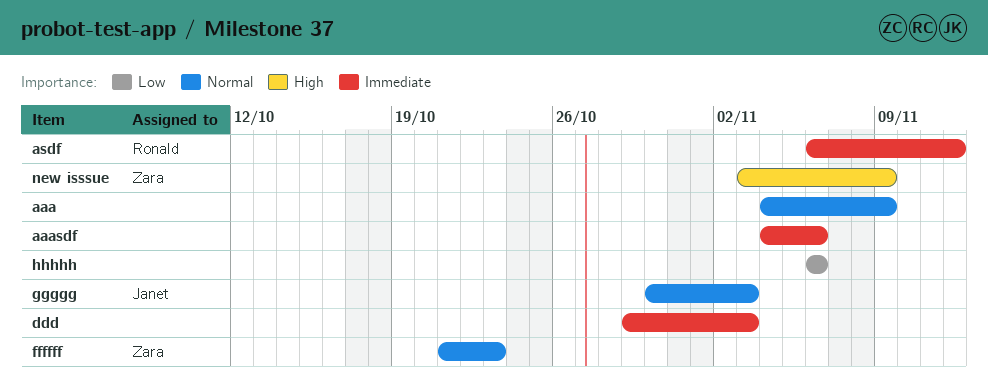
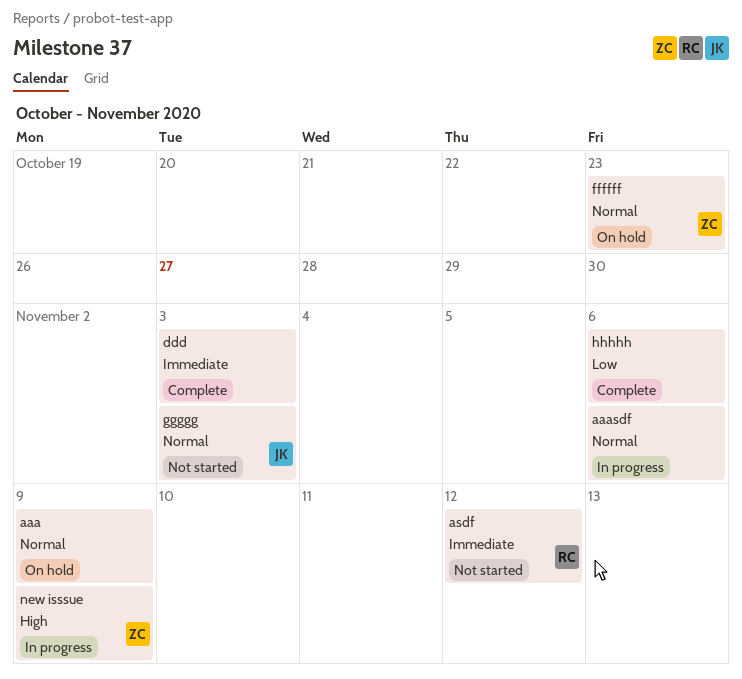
aaasdf, priority: Immediate -> Normal

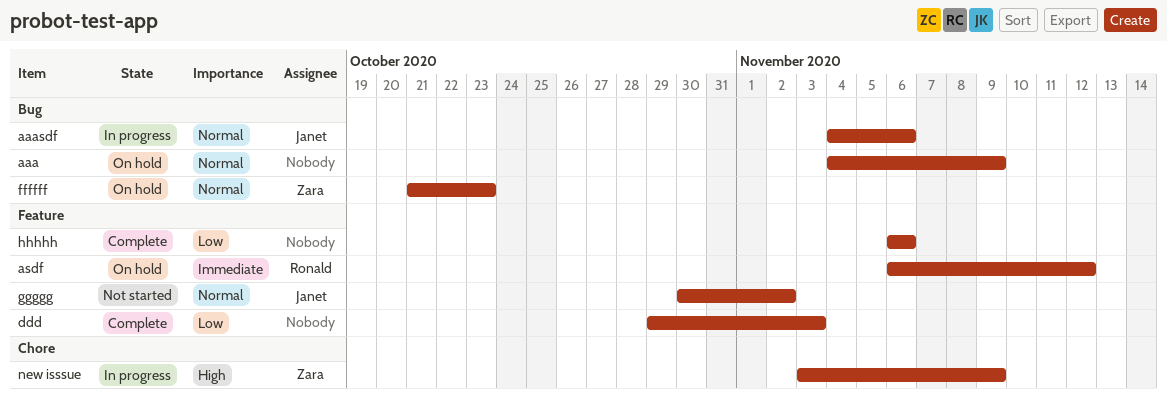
aaasdf, owner: none -> Janet
asdf, status: Not started -> On hold
ddd, priority: Immediate -> Low
ggggg, due: Nov 3 -> Nov 2

